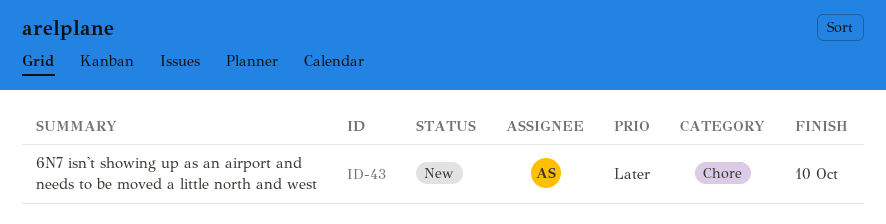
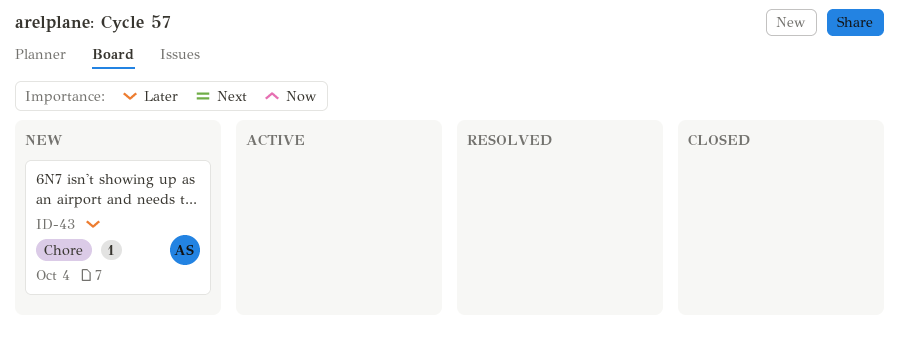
ID-43, due: Oct 10 -> Oct 4

